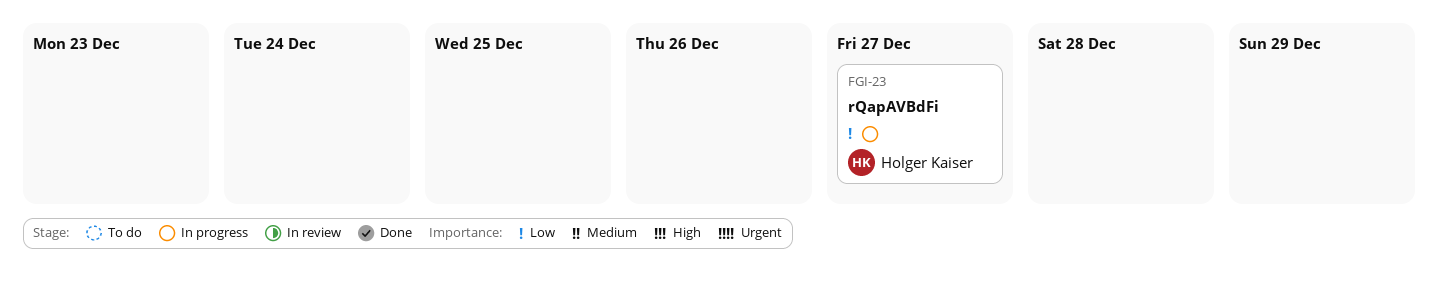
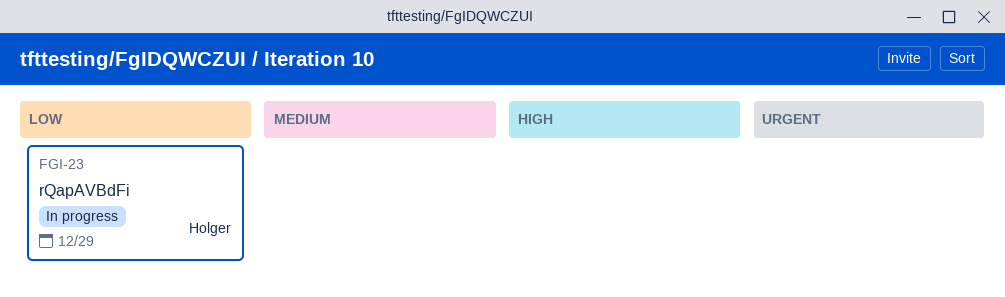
FGI-23, due: Dec 27 -> Dec 29

